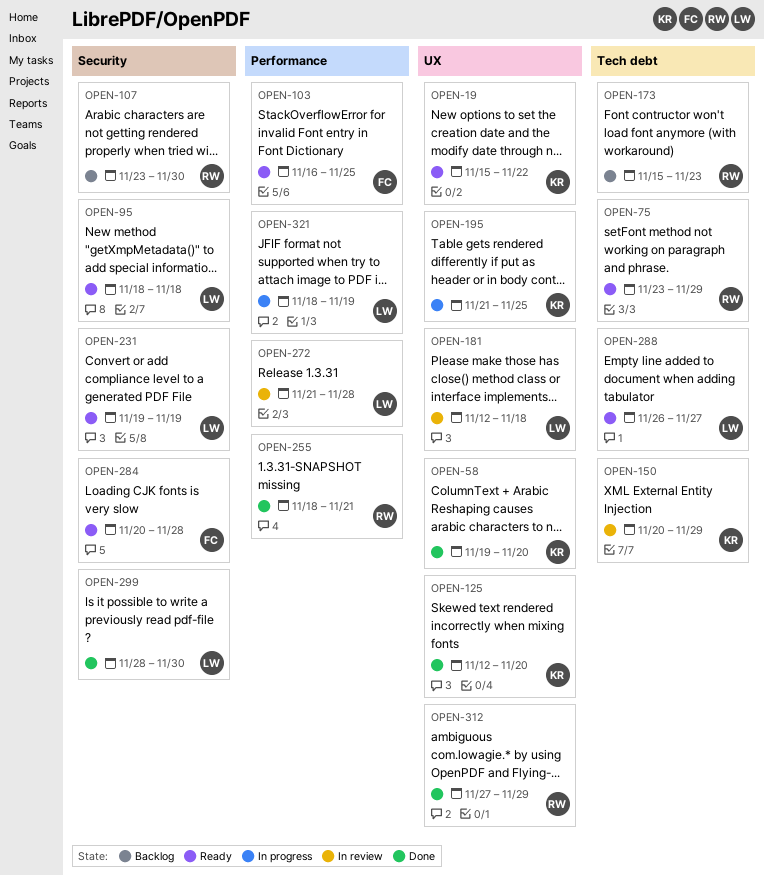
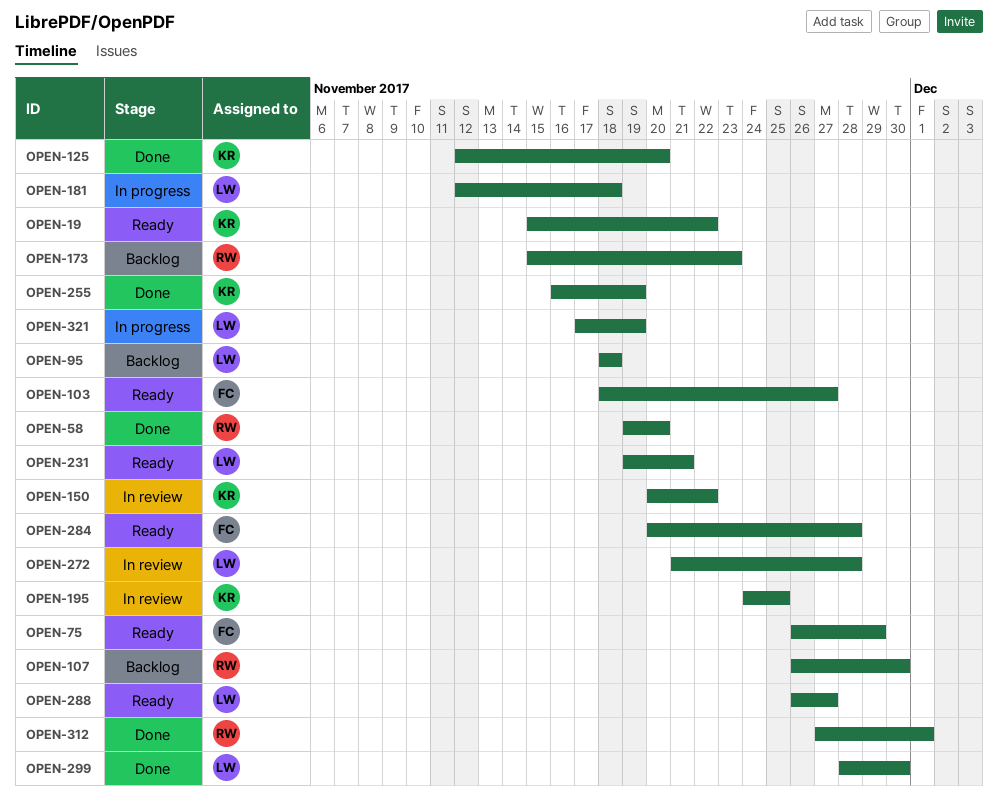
OPEN-58, owner: KR -> RW
OPEN-75, owner: RW -> FC
OPEN-75, start: Nov 23 -> Nov 26
OPEN-95, status: Ready -> Backlog
OPEN-103, start: Nov 16 -> Nov 18
OPEN-103, due: Nov 25 -> Nov 27
OPEN-107, start: Nov 23 -> Nov 26
OPEN-150, due: Nov 29 -> Nov 22
OPEN-181, status: In review -> In progress
OPEN-195, status: In progress -> In review
OPEN-195, start: Nov 21 -> Nov 24
OPEN-231, due: Nov 19 -> Nov 21
OPEN-255, owner: RW -> KR
OPEN-255, start: Nov 18 -> Nov 16
OPEN-255, due: Nov 21 -> Nov 19
OPEN-312, due: Nov 29 -> Dec 1
OPEN-321, start: Nov 18 -> Nov 17

